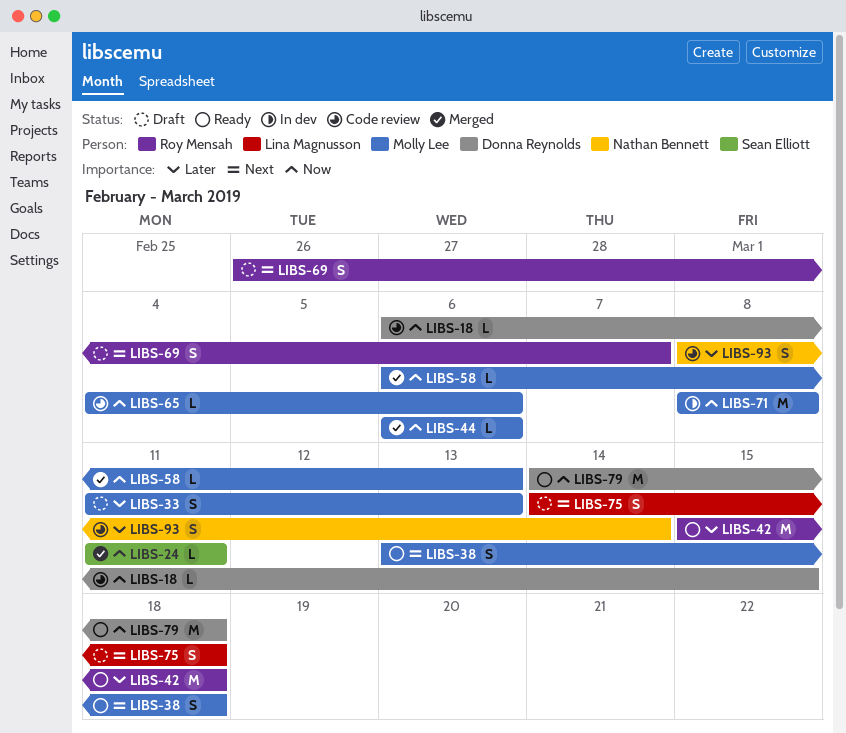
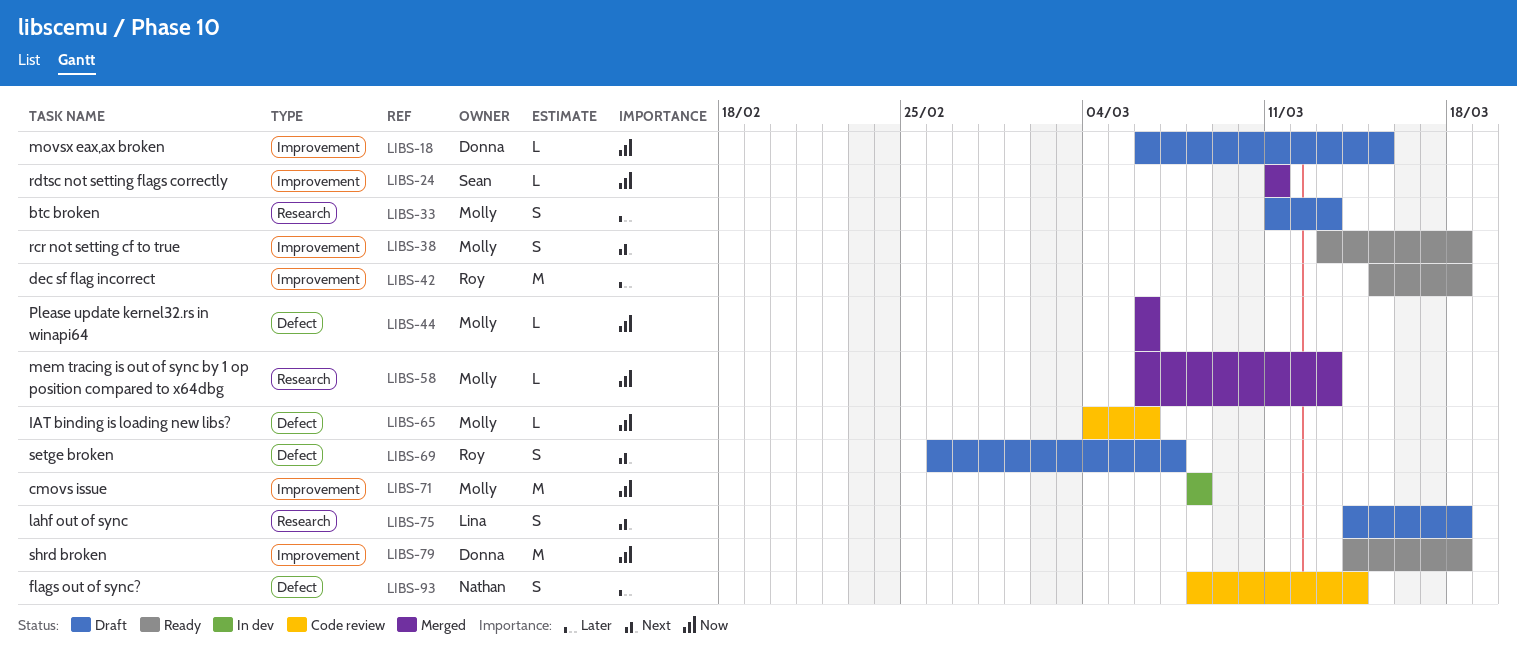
LIBS-18, status: Code review -> Draft

